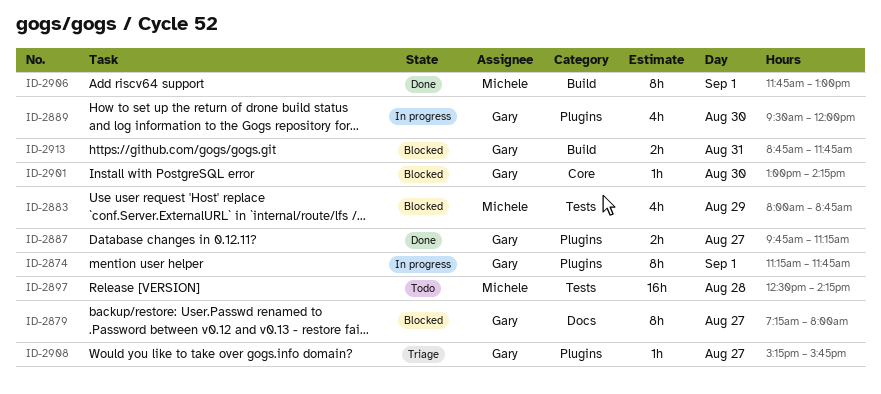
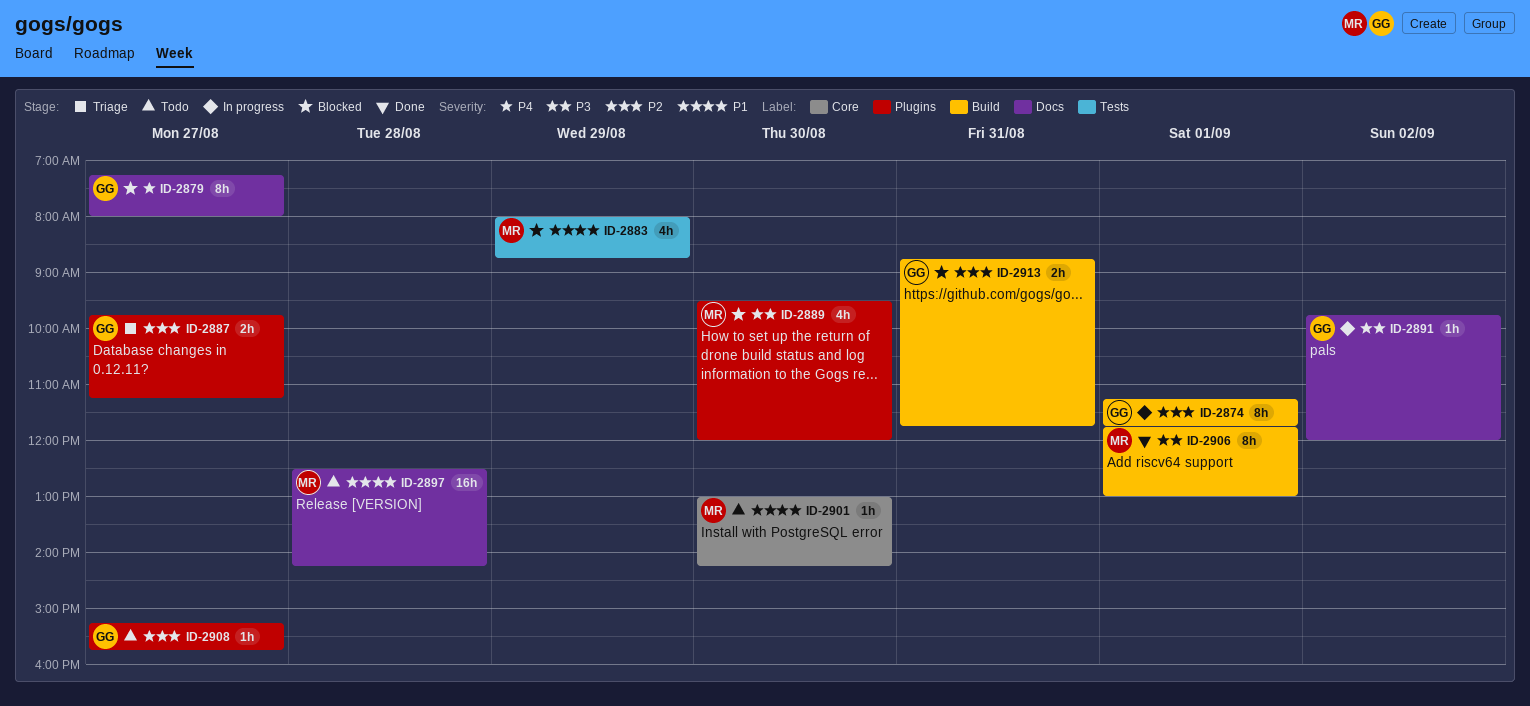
ID-2874, label: Plugins -> Build
ID-2887, status: Done -> Triage
ID-2889, status: In progress -> Blocked
ID-2889, owner: Gary -> Michele
ID-2891: none -> present
ID-2897, label: Tests -> Docs
ID-2901, status: Blocked -> Todo
ID-2901, owner: Gary -> Michele
ID-2908, status: Triage -> Todo

